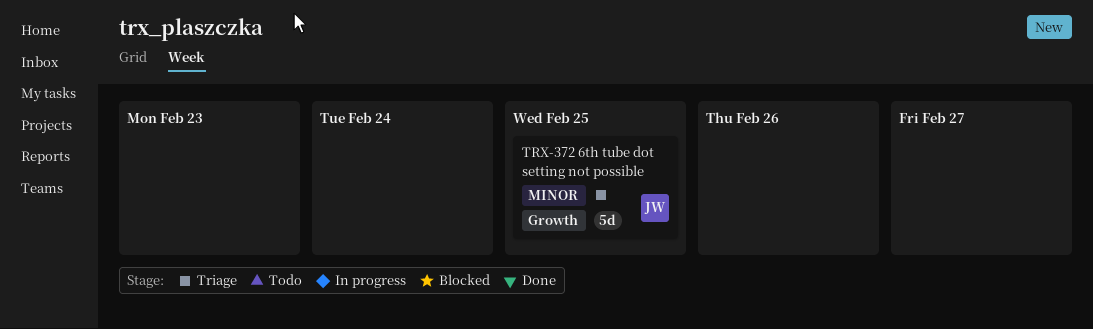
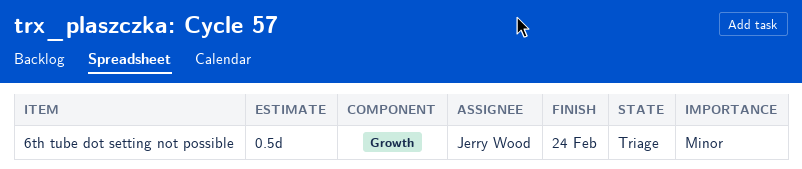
6th tube dot setting not possible, estimate: 5d -> 0.5d
6th tube dot setting not possible, due: Feb 25 -> Feb 24

